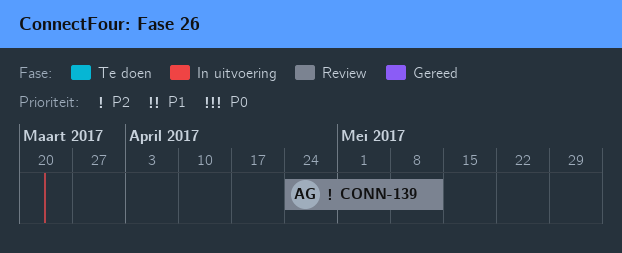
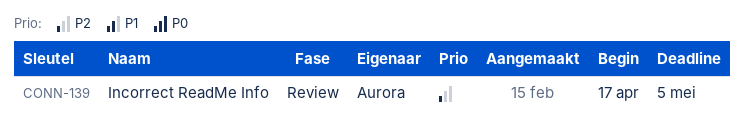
CONN-139, start: Apr 24 -> Apr 17
CONN-139, due: May 12 -> May 5

